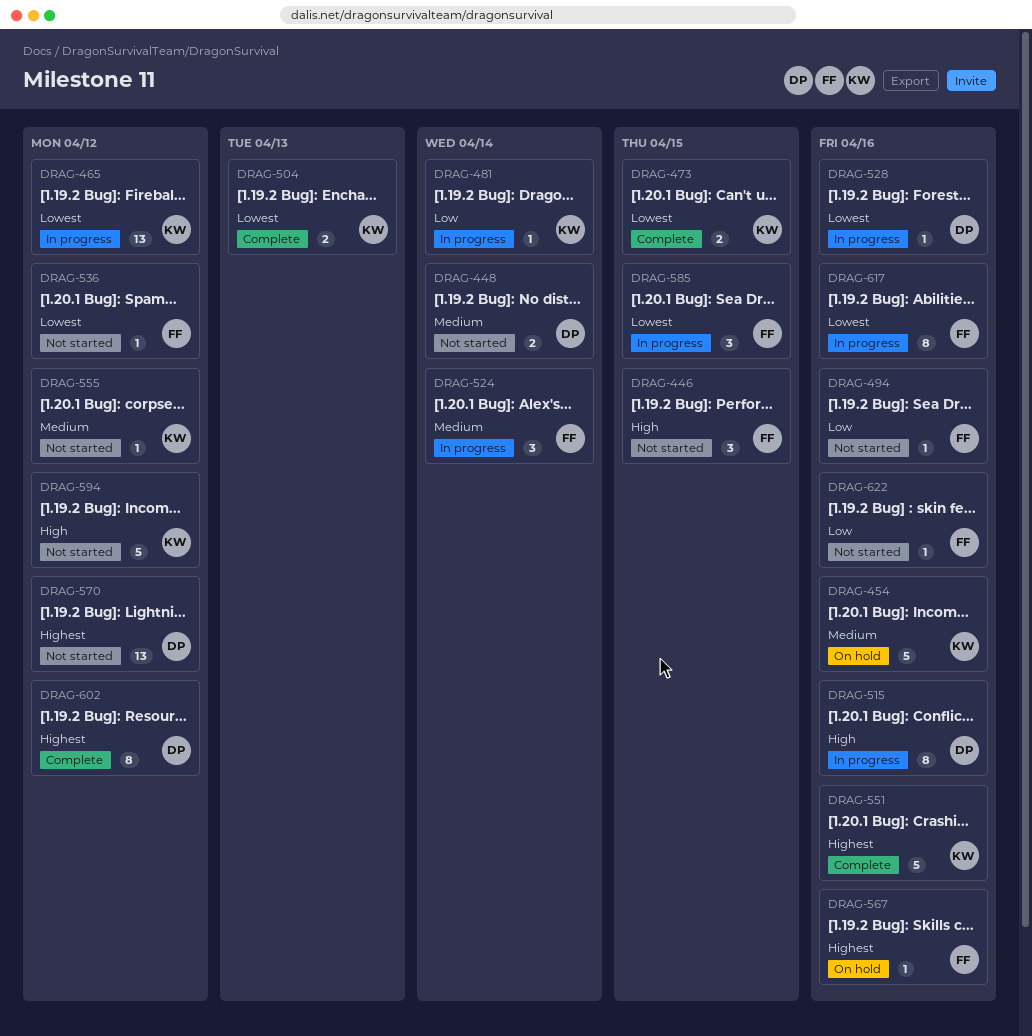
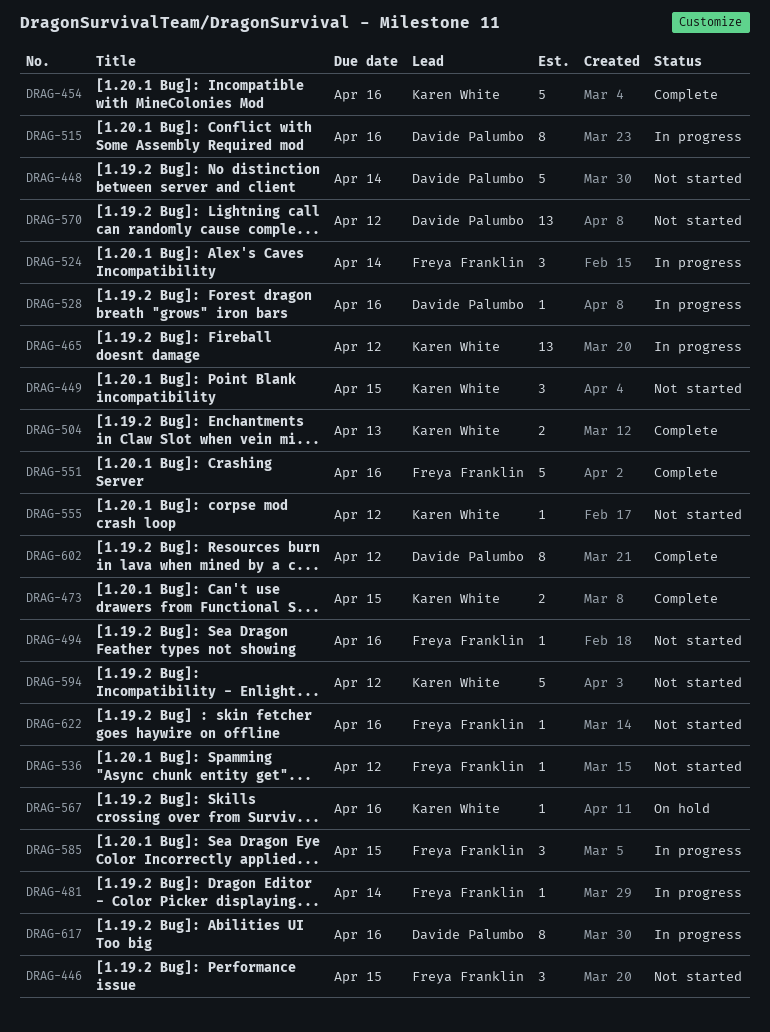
DRAG-448, estimate: 2 -> 5
DRAG-449: none -> present
DRAG-454, status: On hold -> Complete
DRAG-481, owner: Karen White -> Freya Franklin
DRAG-551, owner: Karen White -> Freya Franklin
DRAG-567, owner: Freya Franklin -> Karen White
DRAG-617, owner: Freya Franklin -> Davide Palumbo

